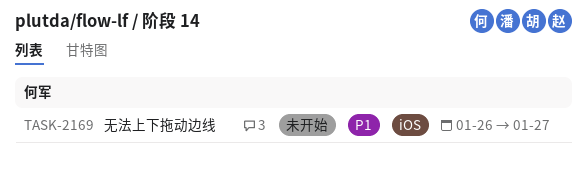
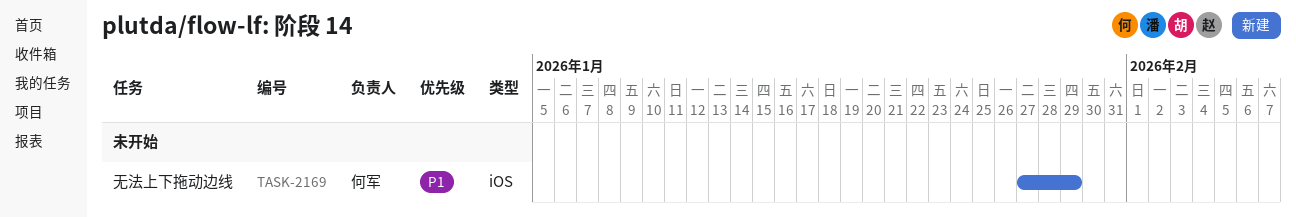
TASK-2169, start: Jan 26 -> Jan 27
TASK-2169, due: Jan 27 -> Jan 29

